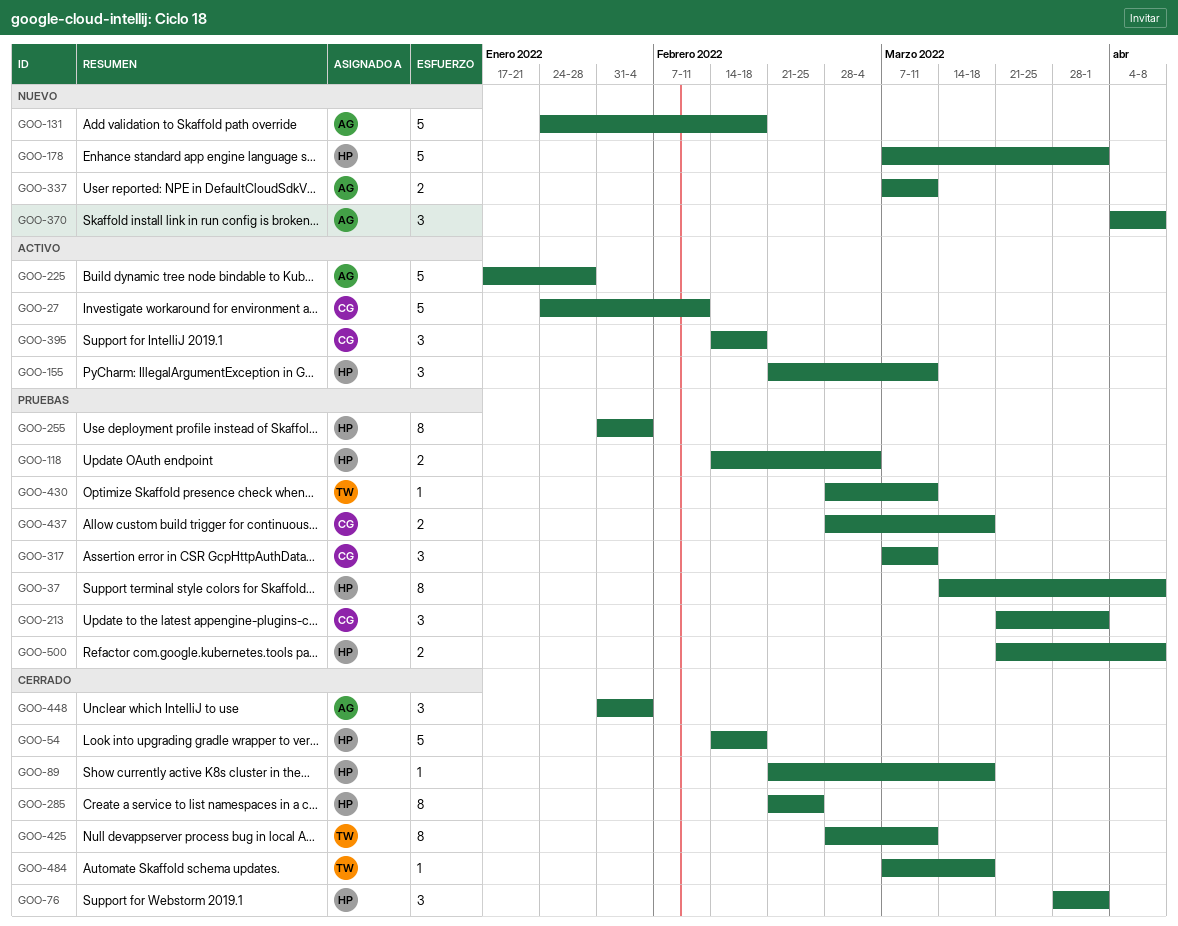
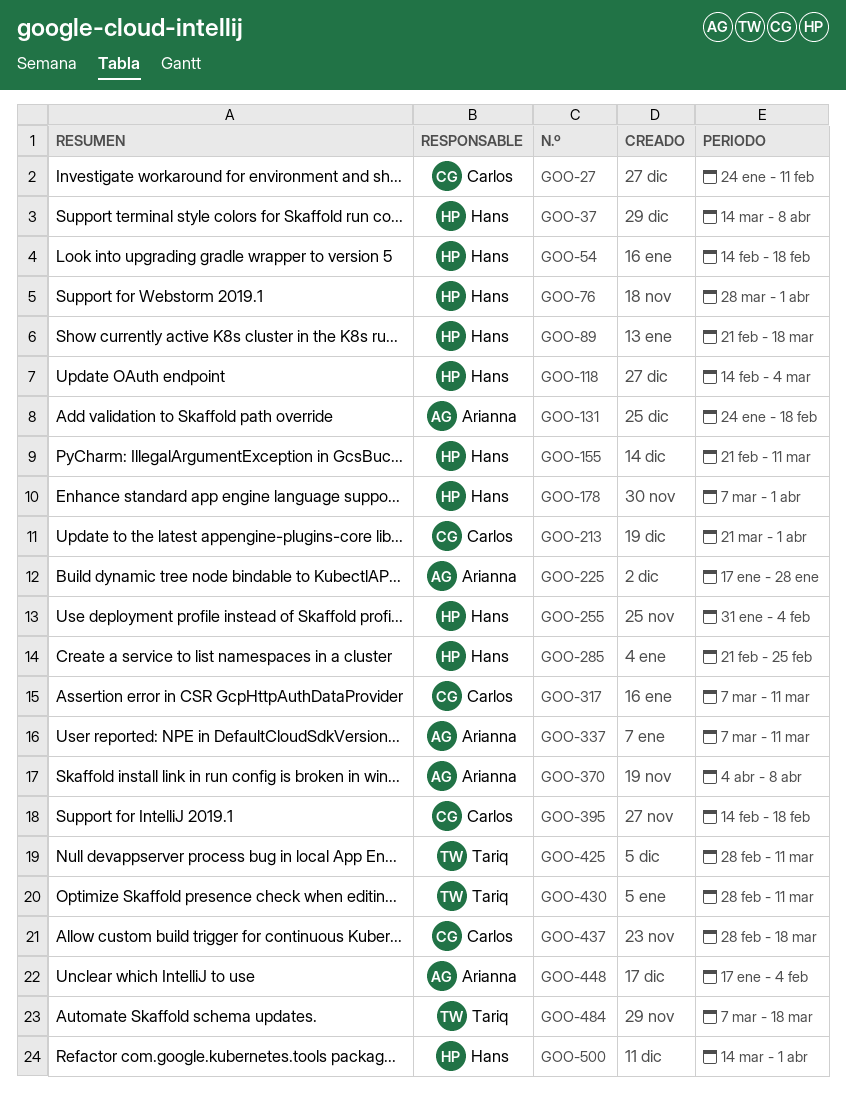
GOO-448, start: Jan 31 -> Jan 17
GOO-500, start: Mar 21 -> Mar 14
GOO-500, due: Apr 8 -> Apr 1

